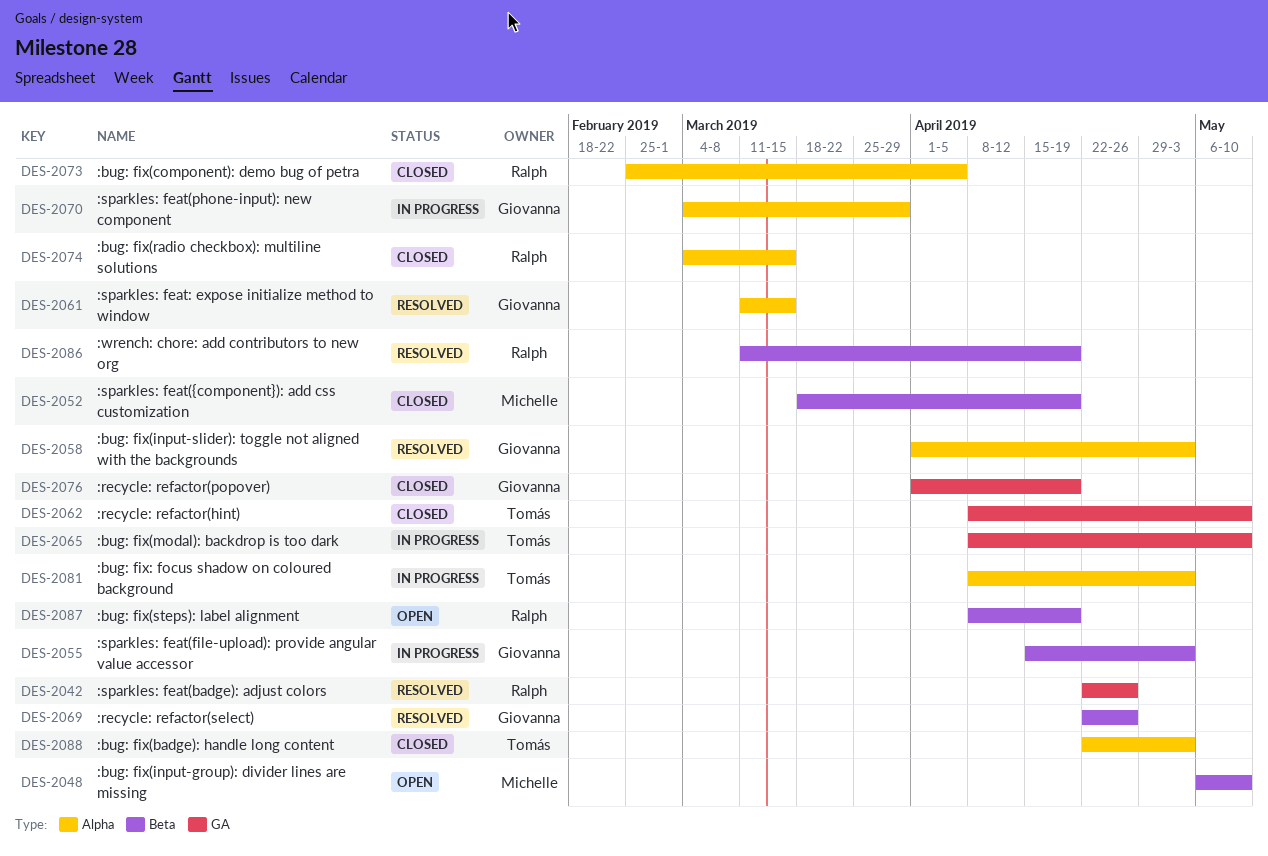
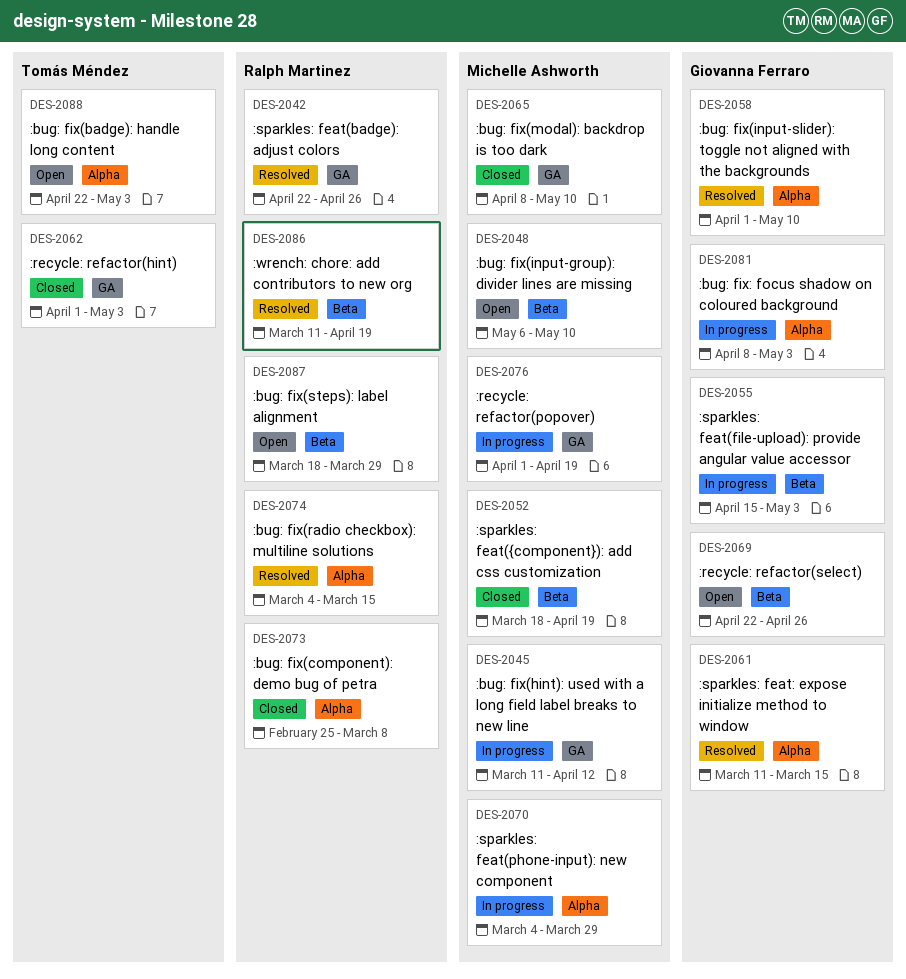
DES-2045: none -> present
DES-2058, due: May 3 -> May 10
DES-2062, start: Apr 8 -> Apr 1
DES-2062, due: May 10 -> May 3
DES-2065, status: In progress -> Closed
DES-2065, owner: Tomás Méndez -> Michelle Ashworth
DES-2069, status: Resolved -> Open
DES-2070, owner: Giovanna Ferraro -> Michelle Ashworth
DES-2073, due: Apr 5 -> Mar 8
DES-2074, status: Closed -> Resolved
DES-2076, status: Closed -> In progress
DES-2076, owner: Giovanna Ferraro -> Michelle Ashworth
DES-2081, owner: Tomás Méndez -> Giovanna Ferraro
DES-2087, start: Apr 8 -> Mar 18
DES-2087, due: Apr 19 -> Mar 29
DES-2088, status: Closed -> Open

